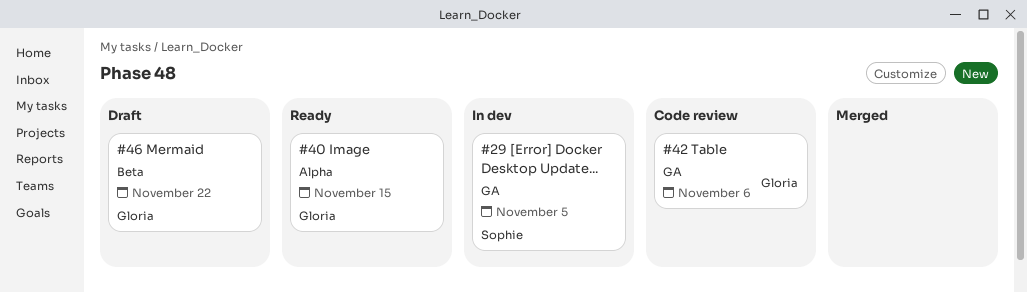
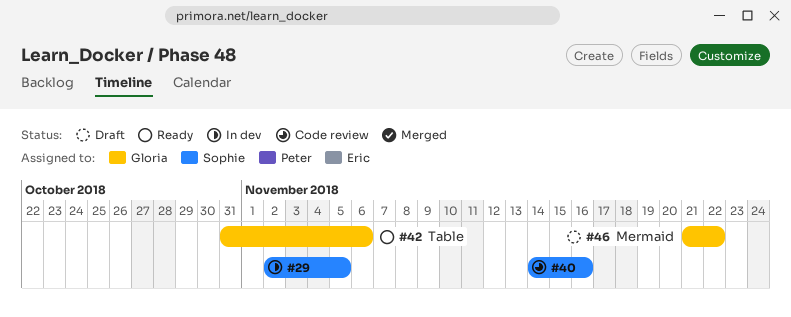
#40, status: Ready -> Code review
#40, owner: Gloria -> Sophie
#40, due: Nov 15 -> Nov 16
#42, status: Code review -> Ready

